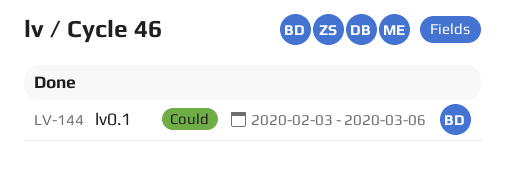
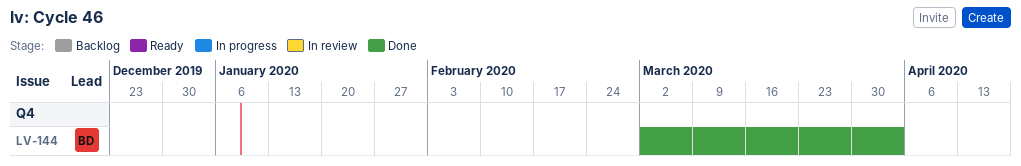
LV-144, start: Feb 3 -> Mar 2
LV-144, due: Mar 6 -> Apr 3

